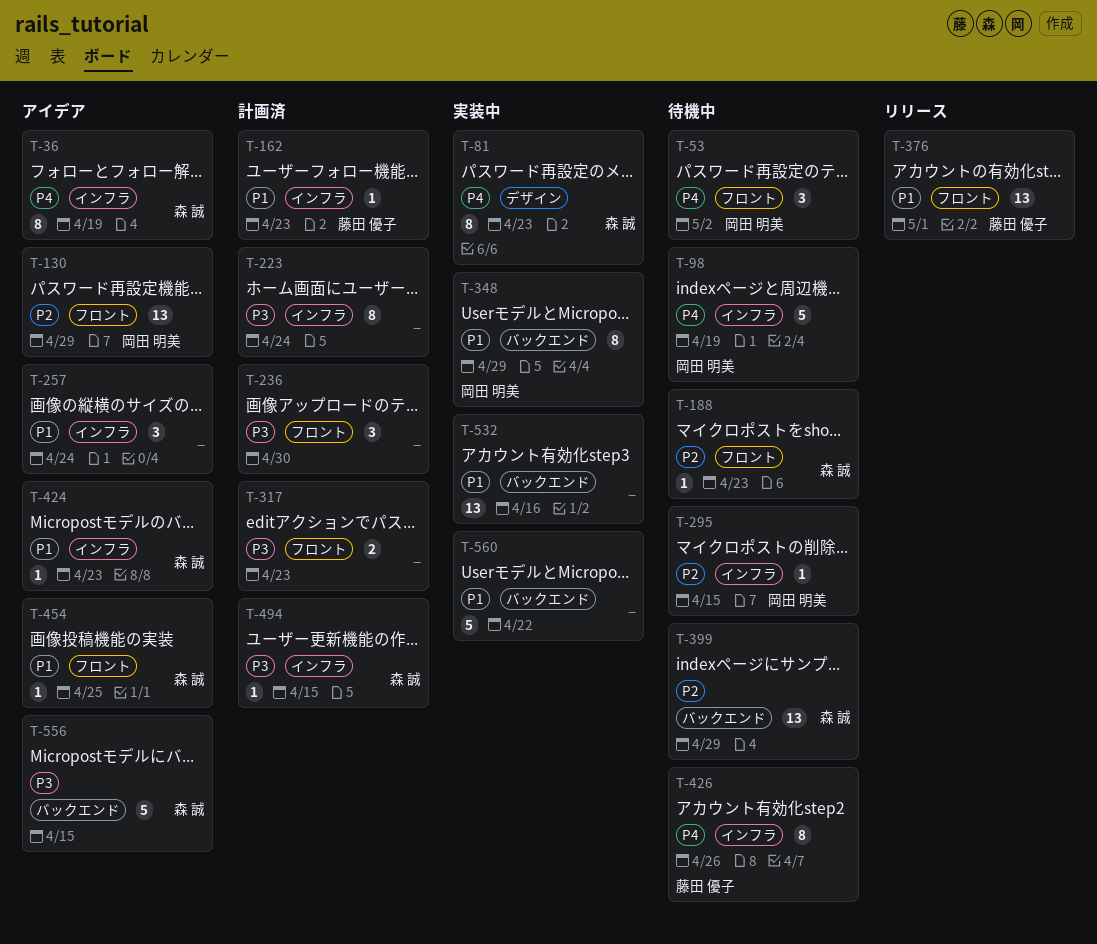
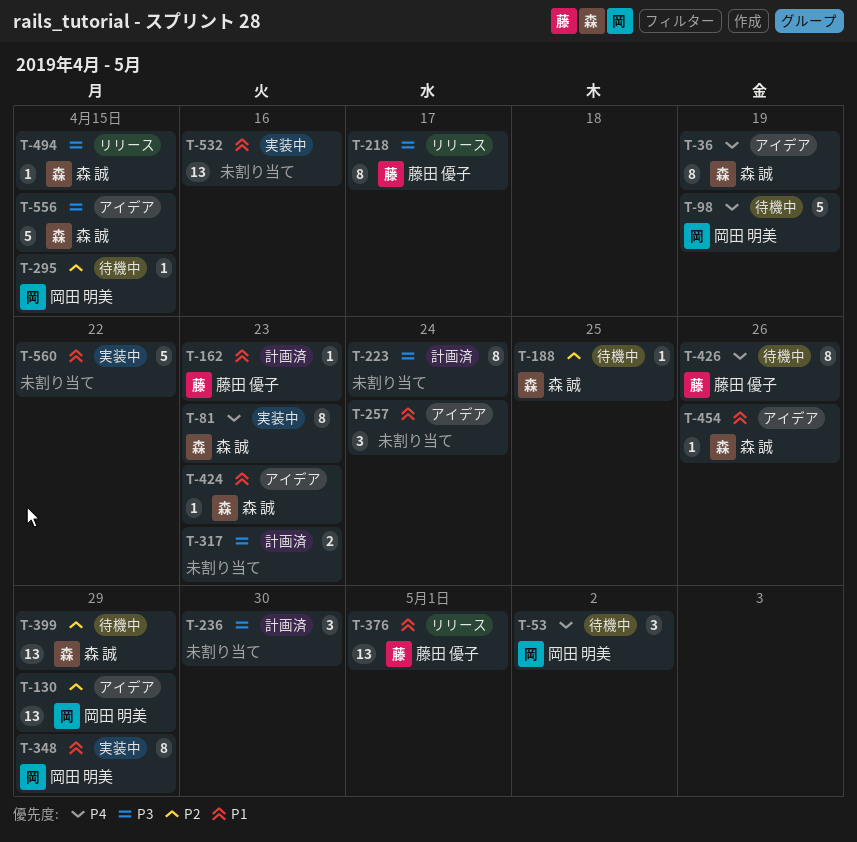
T-188, due: Apr 23 -> Apr 25
T-218: none -> present
T-454, due: Apr 25 -> Apr 26
T-494, status: 計画済 -> リリース

